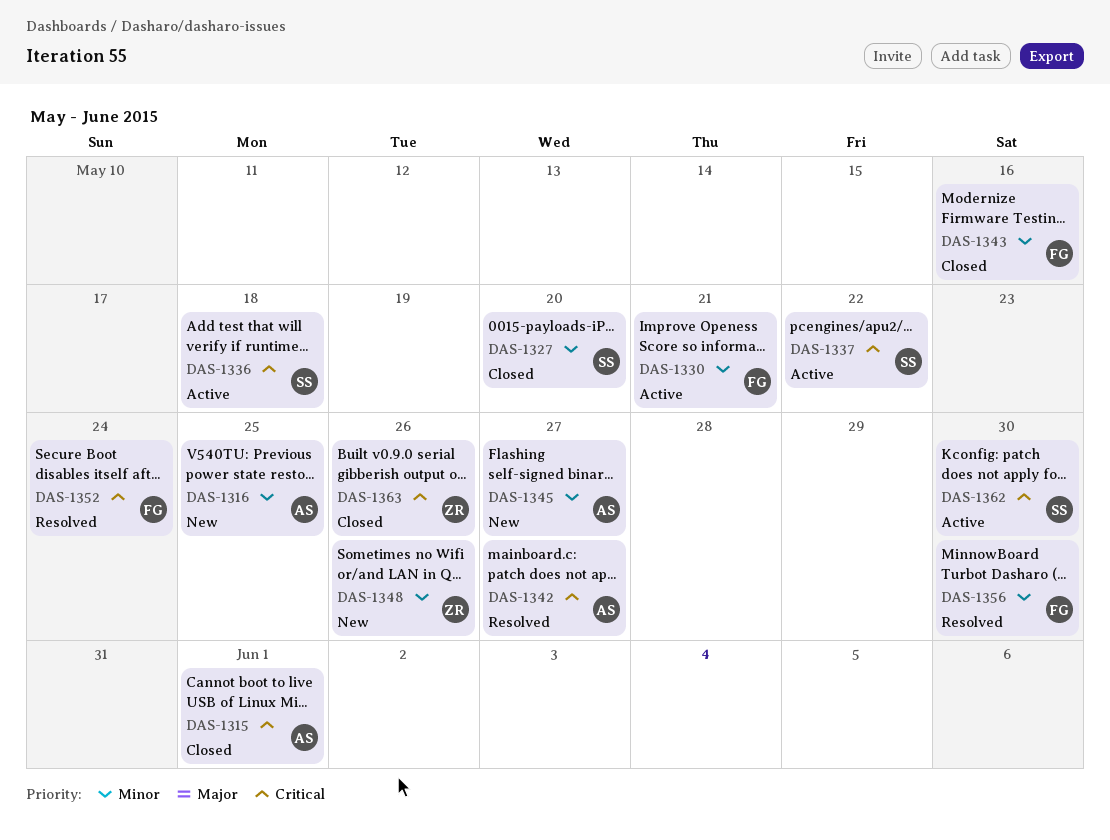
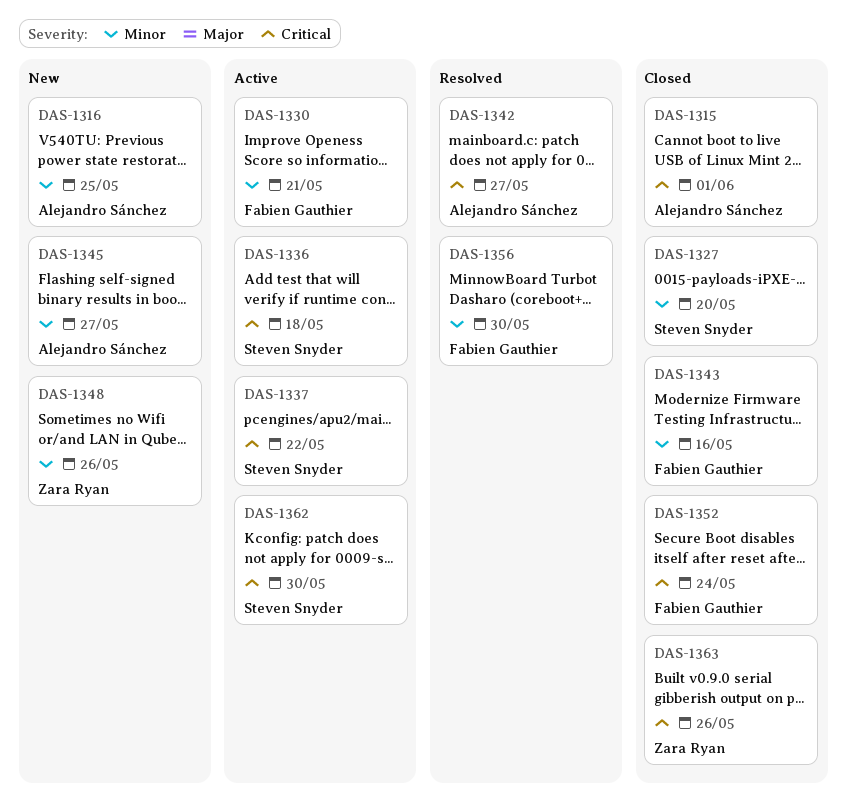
DAS-1352, status: Resolved -> Closed

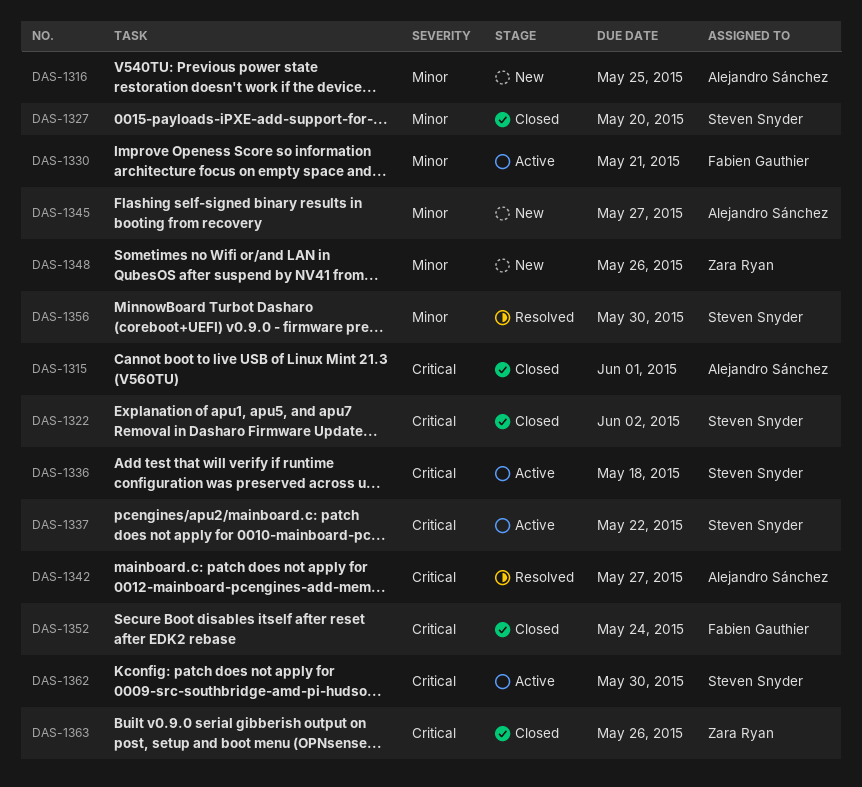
DAS-1322: none -> present
DAS-1343: present -> none
DAS-1356, owner: Fabien Gauthier -> Steven Snyder

